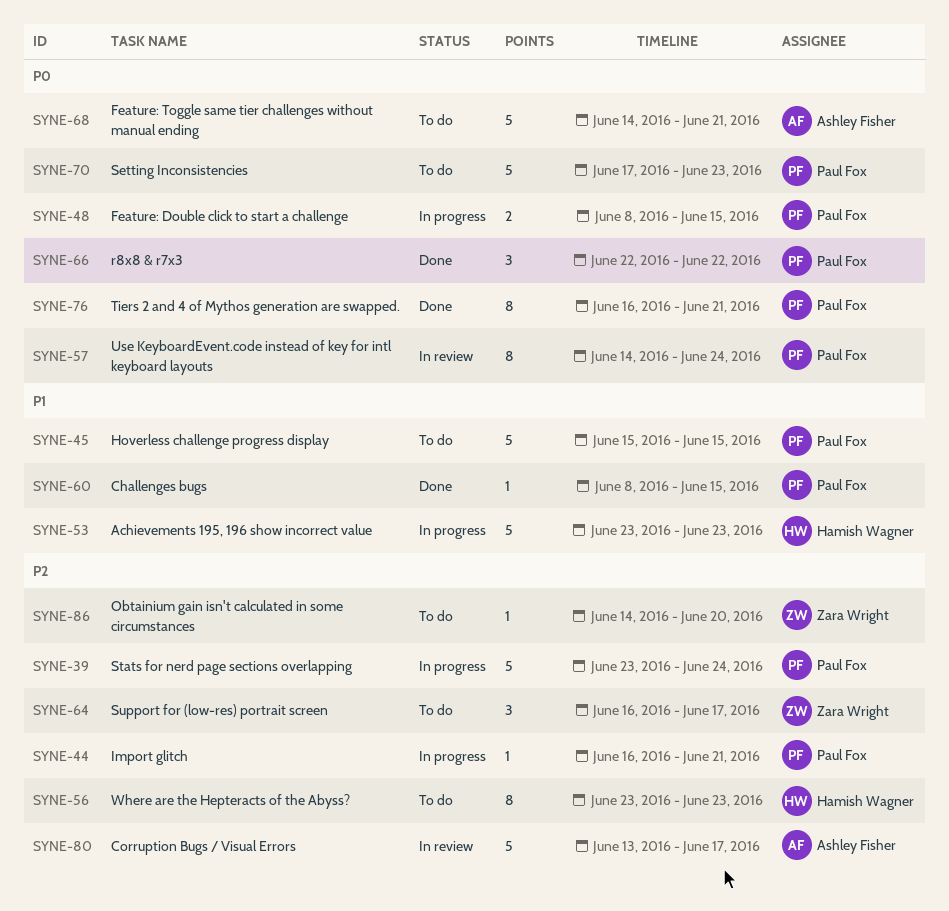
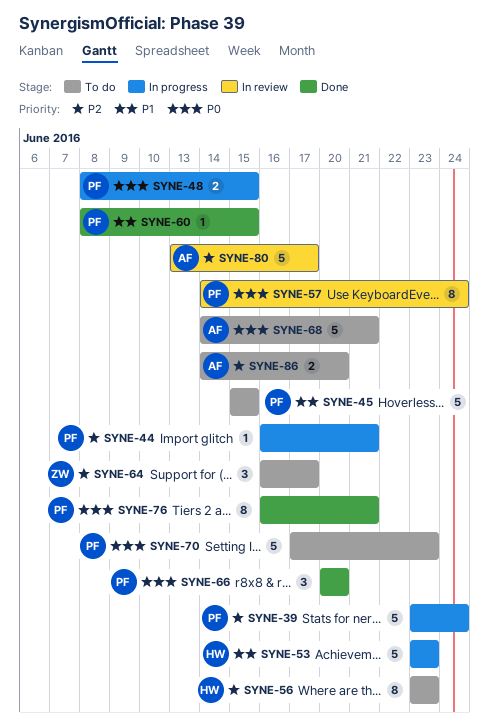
SYNE-66, start: Jun 22 -> Jun 20
SYNE-66, due: Jun 22 -> Jun 20
SYNE-86, owner: Zara Wright -> Ashley Fisher
SYNE-86, estimate: 1 -> 2

